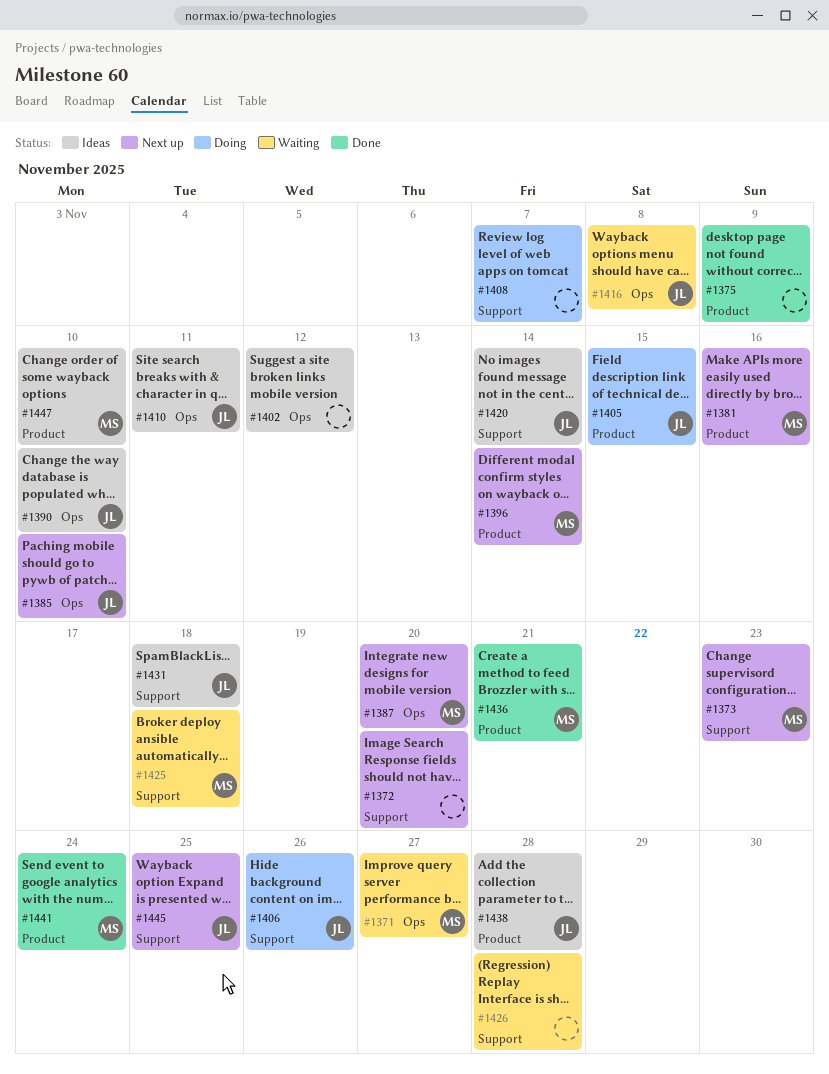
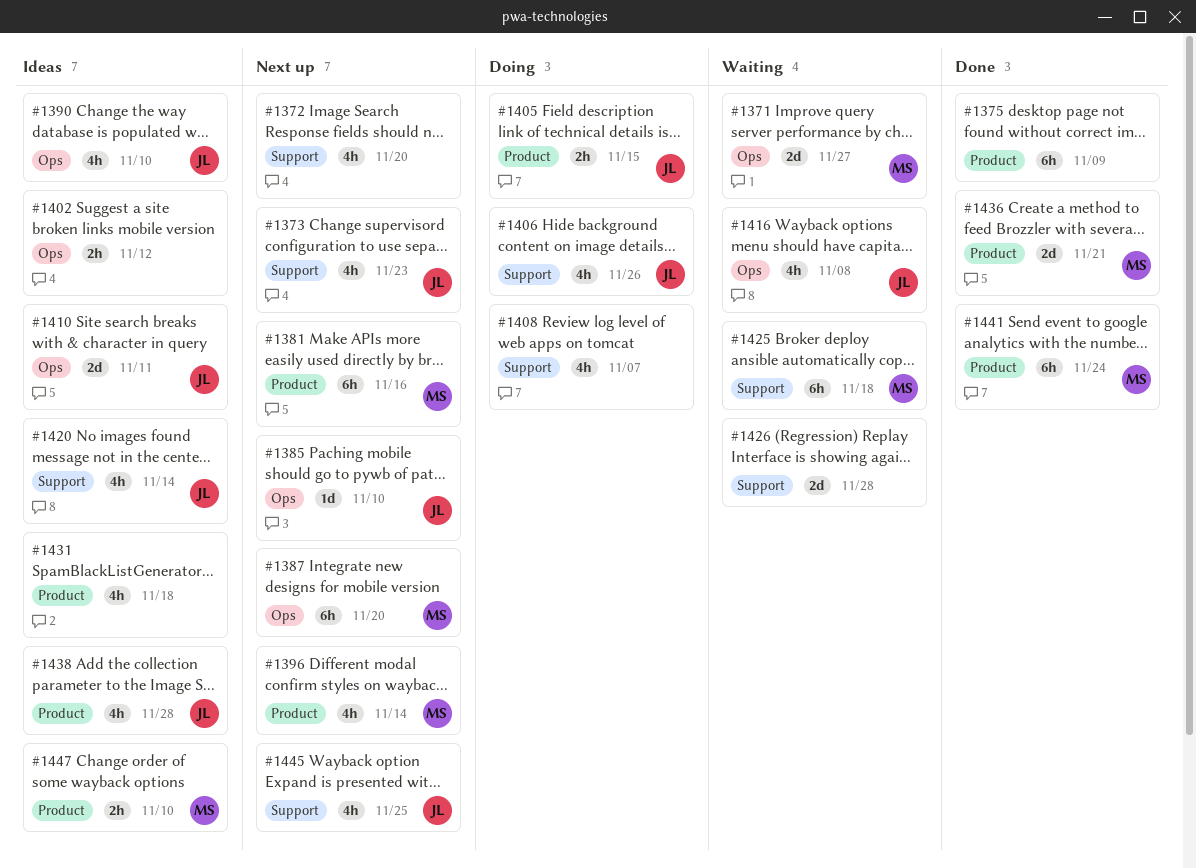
#1373, owner: MS -> JL
#1431, owner: JL -> none
#1431, label: Support -> Product

